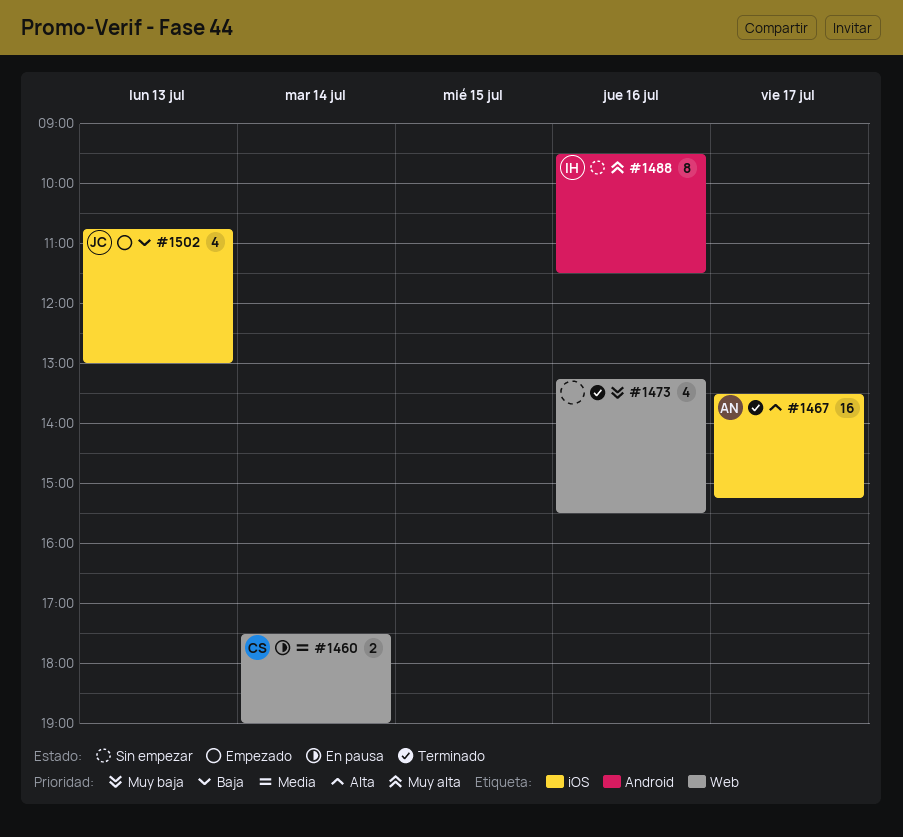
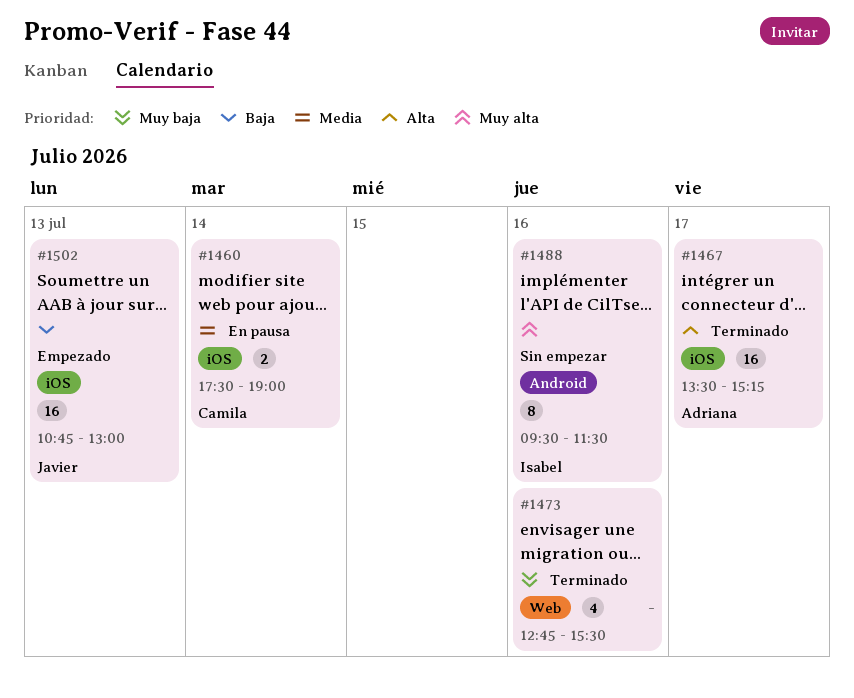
#1460, label: Web -> iOS
#1473, begins: 13:15 -> 12:45
#1502, estimate: 4 -> 16

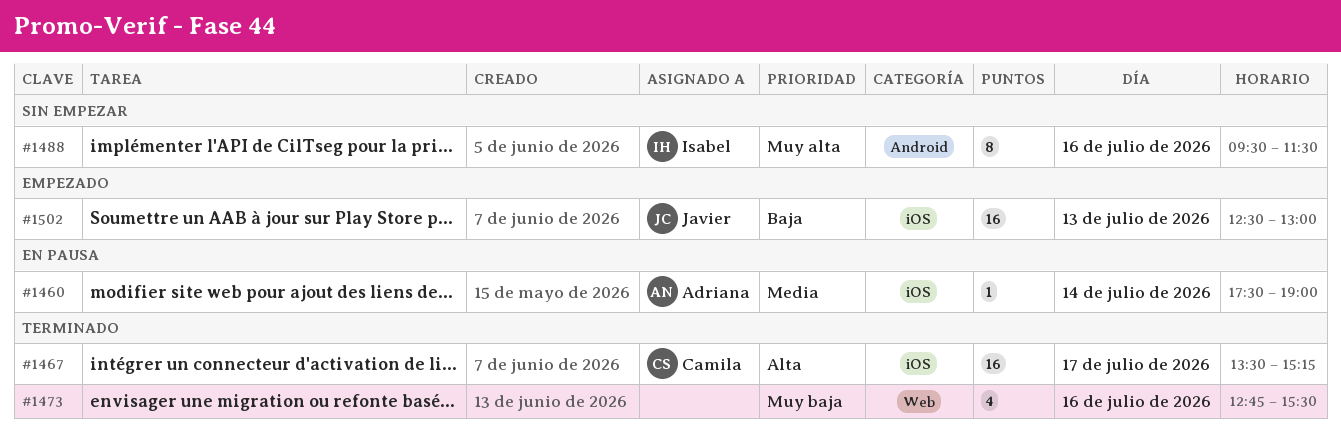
#1460, owner: Camila -> Adriana
#1460, estimate: 2 -> 1
#1467, owner: Adriana -> Camila
#1502, begins: 10:45 -> 12:30

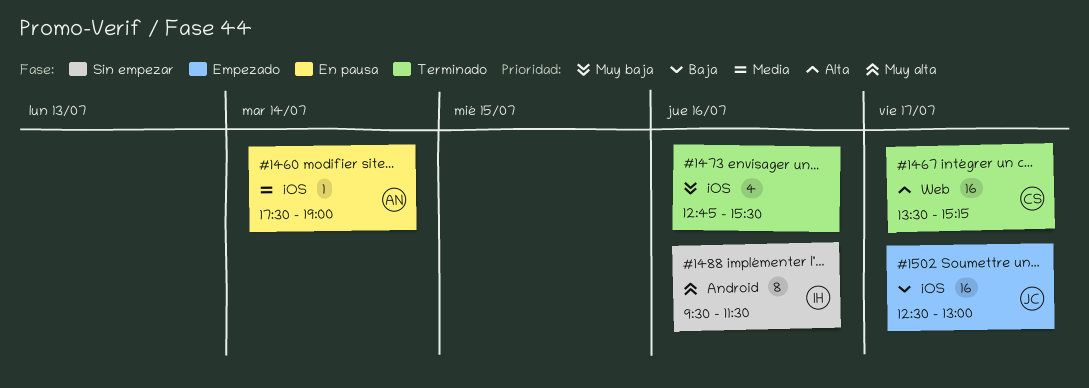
#1467, label: iOS -> Web
#1473, label: Web -> iOS
#1502, day: Jul 13 -> Jul 17

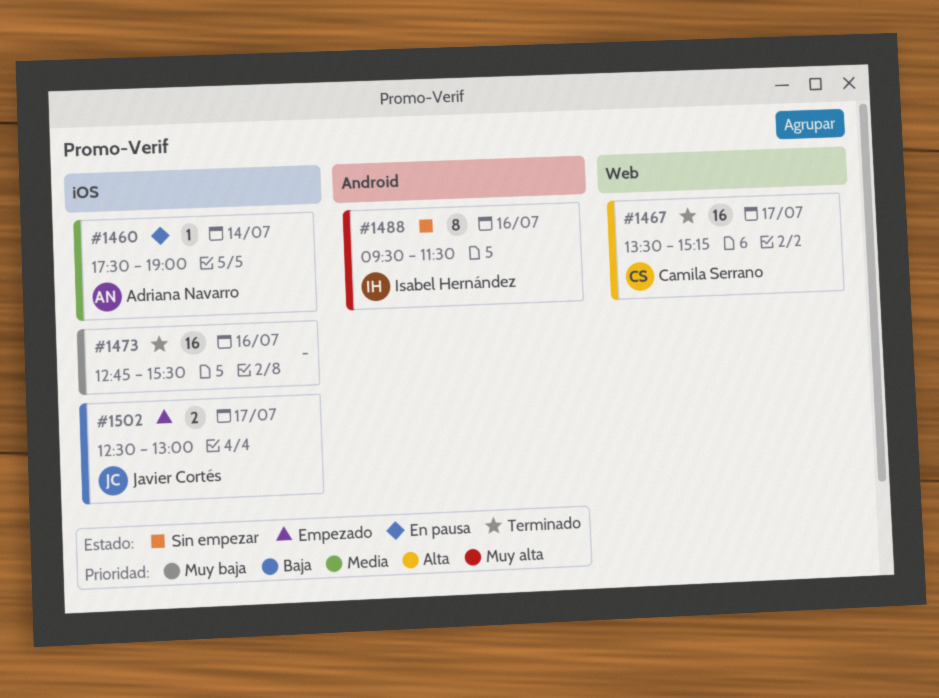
#1473, estimate: 4 -> 16
#1502, estimate: 16 -> 2

